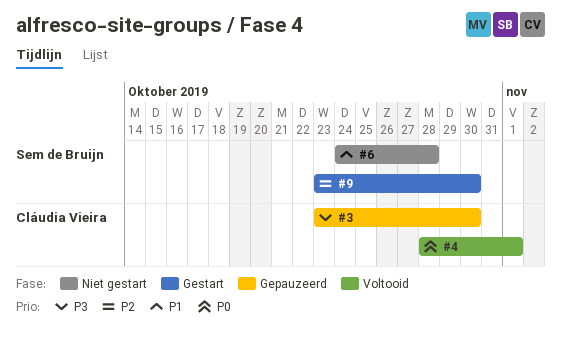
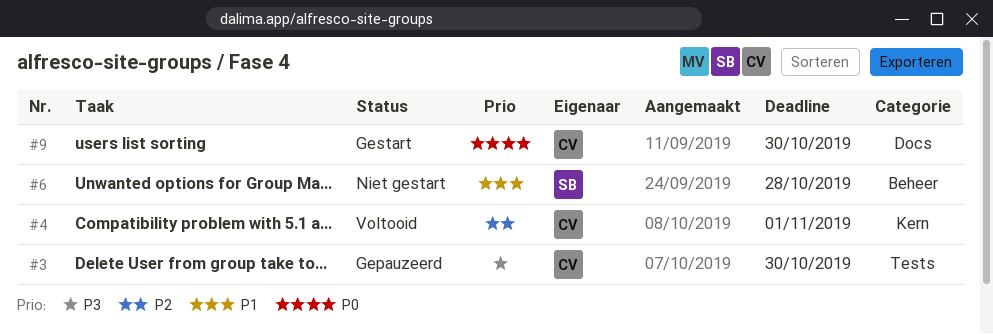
#4, priority: P0 -> P2
#9, owner: Sem de Bruijn -> Cláudia Vieira
#9, priority: P2 -> P0

